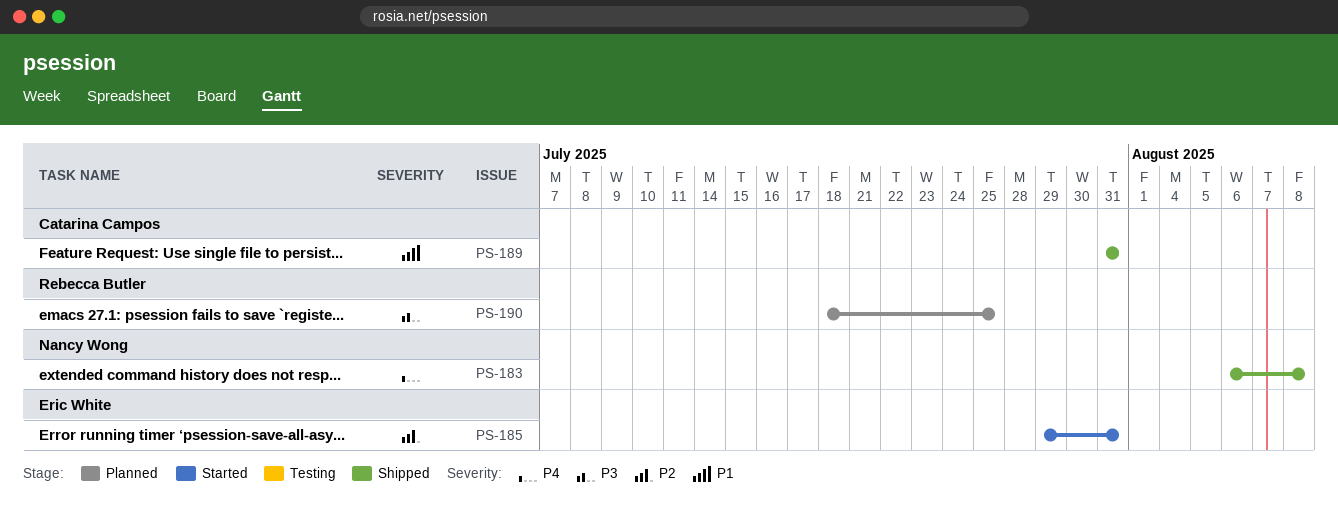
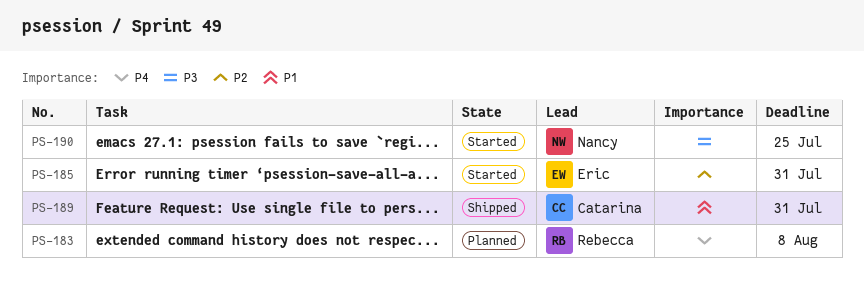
PS-183, status: Shipped -> Planned
PS-183, owner: Nancy Wong -> Rebecca Butler
PS-190, status: Planned -> Started
PS-190, owner: Rebecca Butler -> Nancy Wong

